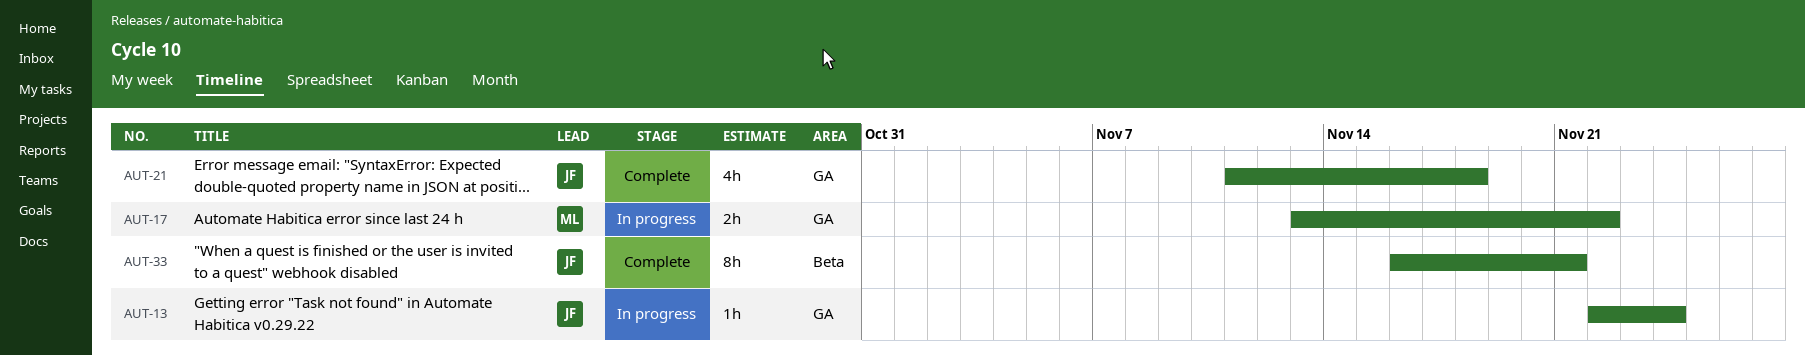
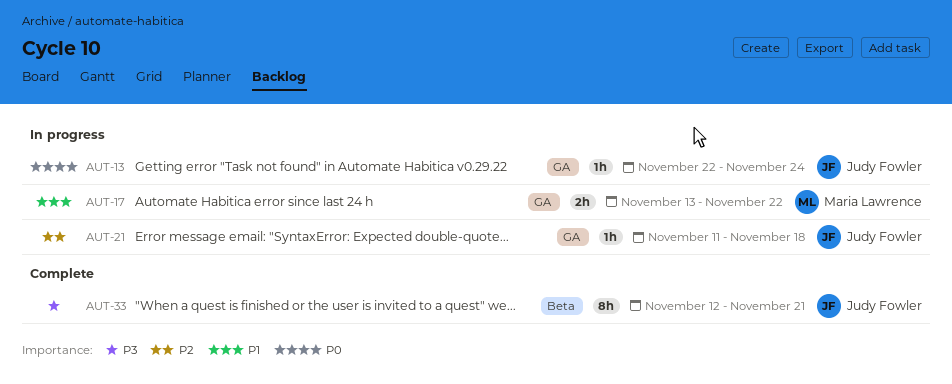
AUT-21, status: Complete -> In progress
AUT-21, estimate: 4h -> 1h
AUT-33, start: Nov 16 -> Nov 12

